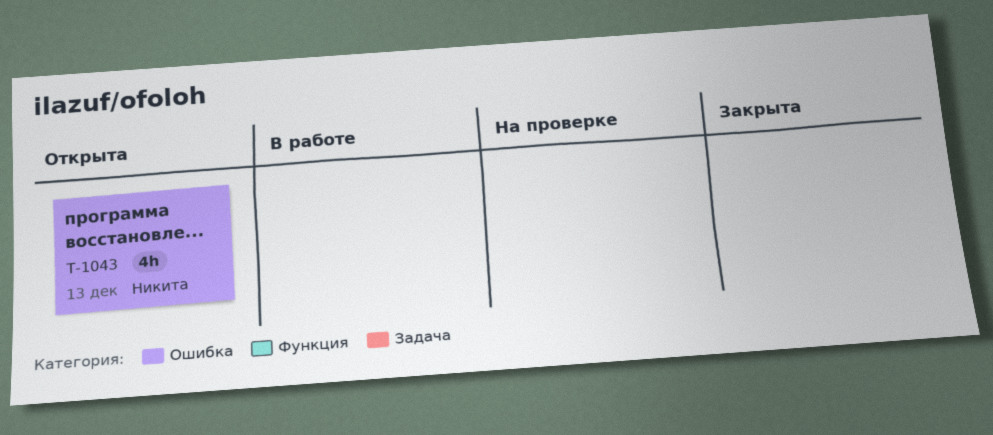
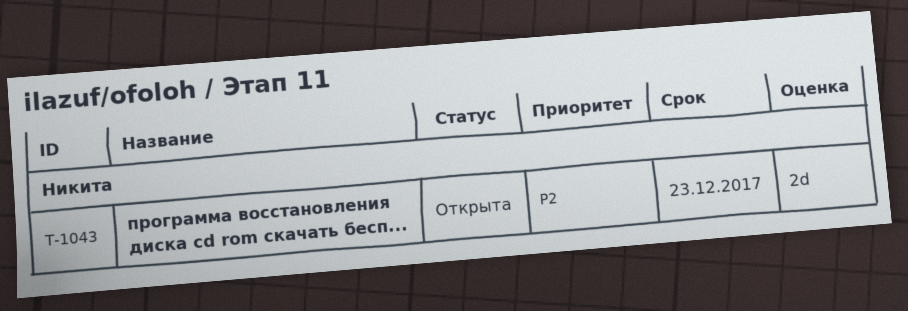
T-1043, estimate: 4h -> 2d
T-1043, due: Dec 13 -> Dec 23

